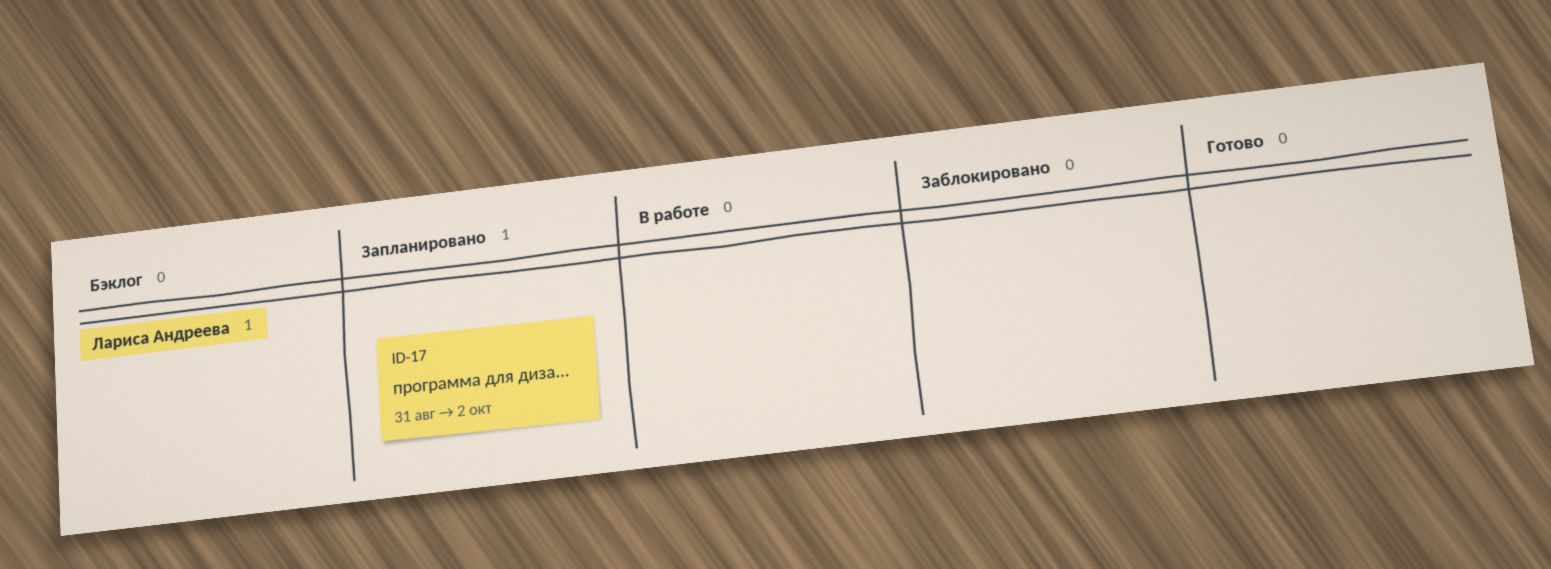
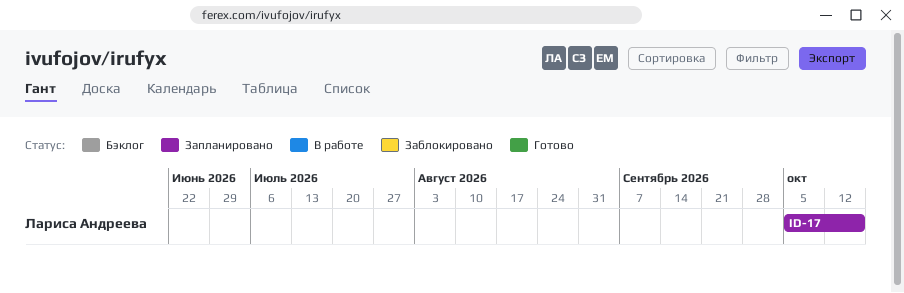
ID-17, start: Aug 31 -> Oct 5
ID-17, due: Oct 2 -> Oct 16

